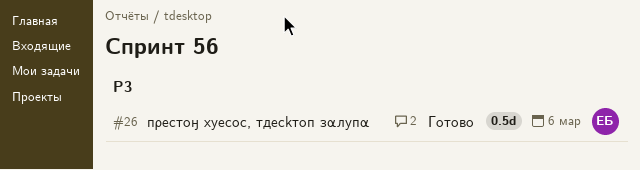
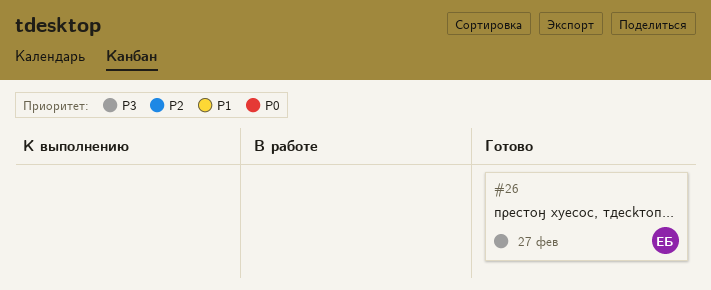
#26, due: Mar 6 -> Feb 27

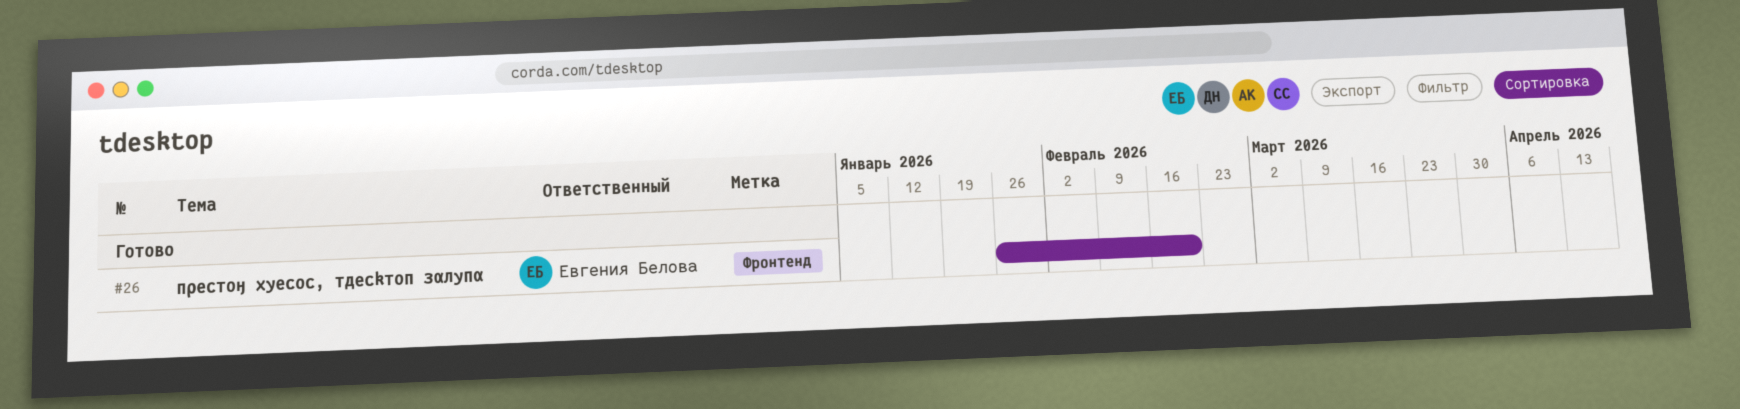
#26, due: Feb 27 -> Feb 20

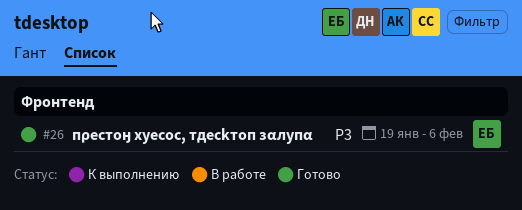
#26, start: Jan 26 -> Jan 19
#26, due: Feb 20 -> Feb 6

